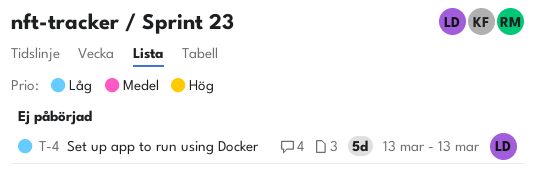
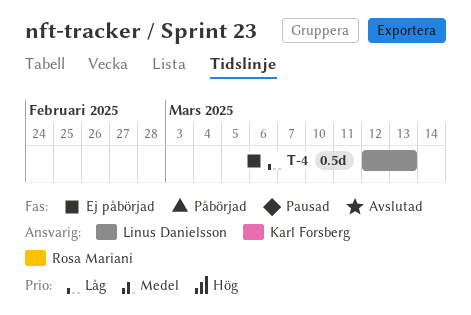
T-4, estimate: 5d -> 0.5d
T-4, start: Mar 13 -> Mar 12

